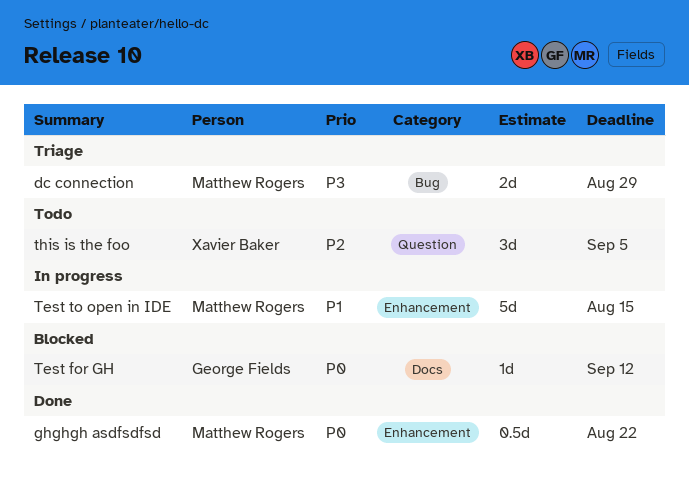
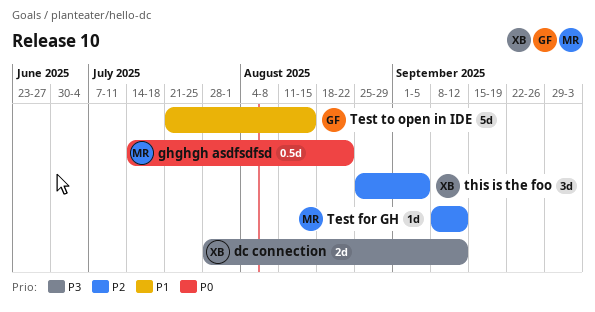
dc connection, owner: Matthew Rogers -> Xavier Baker
dc connection, due: Aug 29 -> Sep 12
Test for GH, owner: George Fields -> Matthew Rogers
Test for GH, priority: P0 -> P2
Test to open in IDE, owner: Matthew Rogers -> George Fields

